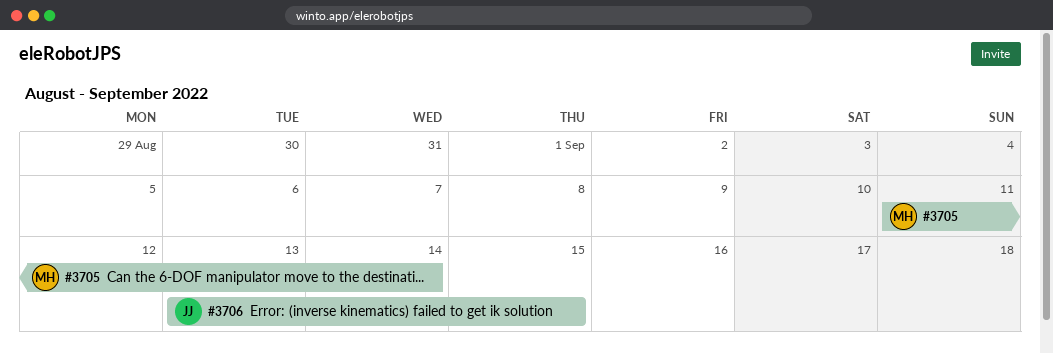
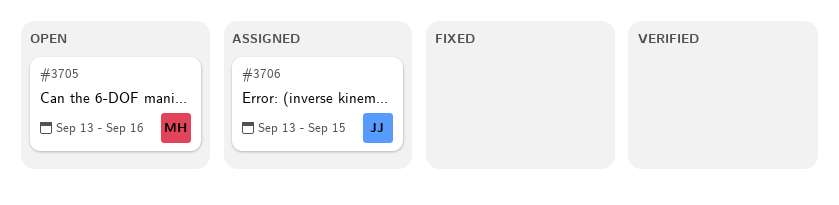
#3705, start: Sep 11 -> Sep 13
#3705, due: Sep 14 -> Sep 16

